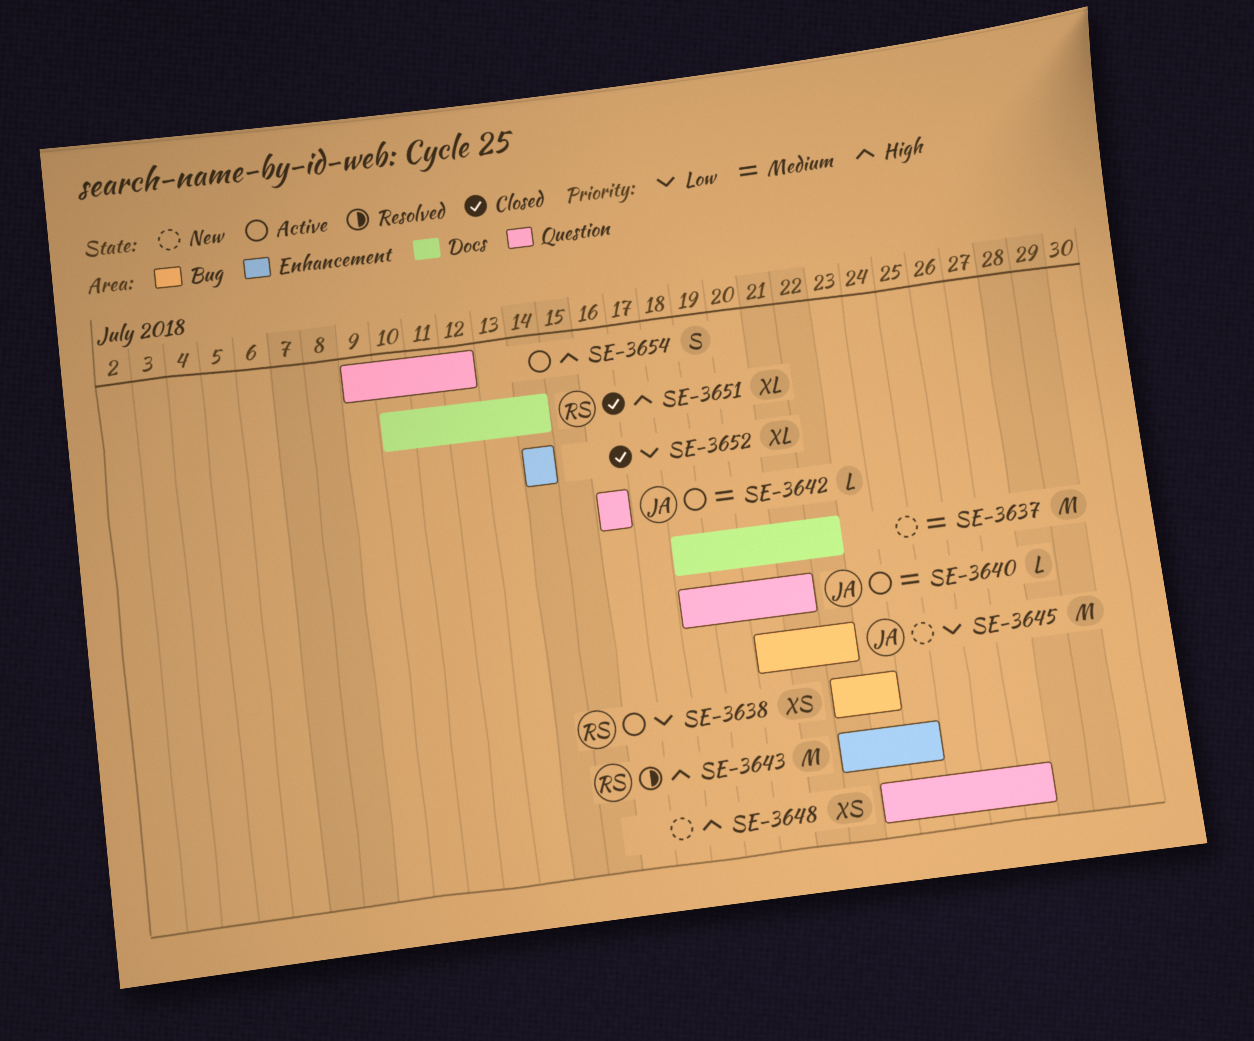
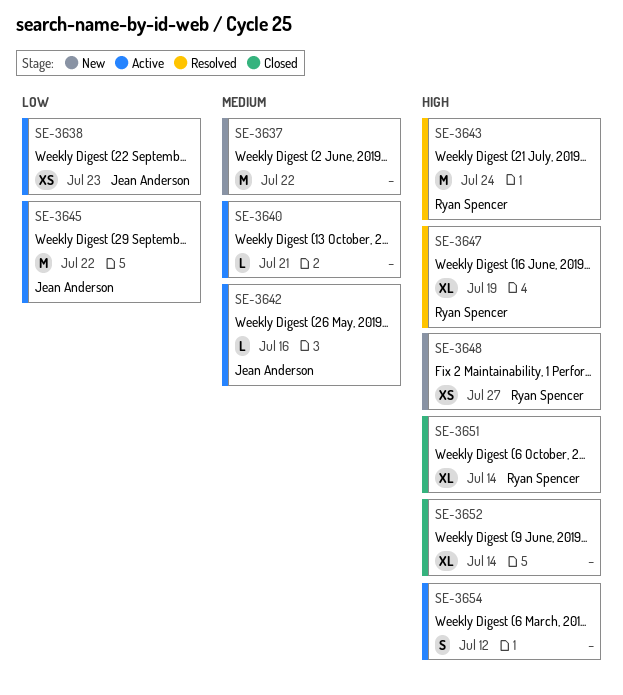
SE-3638, owner: Ryan Spencer -> Jean Anderson
SE-3640, owner: Jean Anderson -> none
SE-3645, status: New -> Active
SE-3647: none -> present
SE-3648, owner: none -> Ryan Spencer
SE-3652, priority: Low -> High

